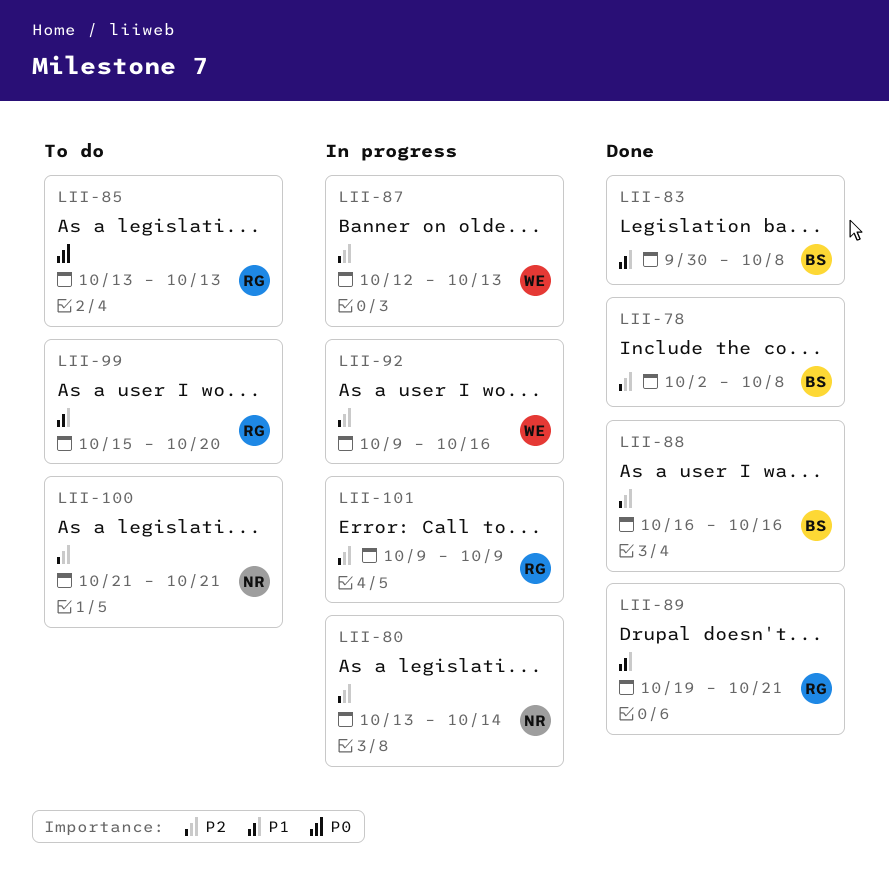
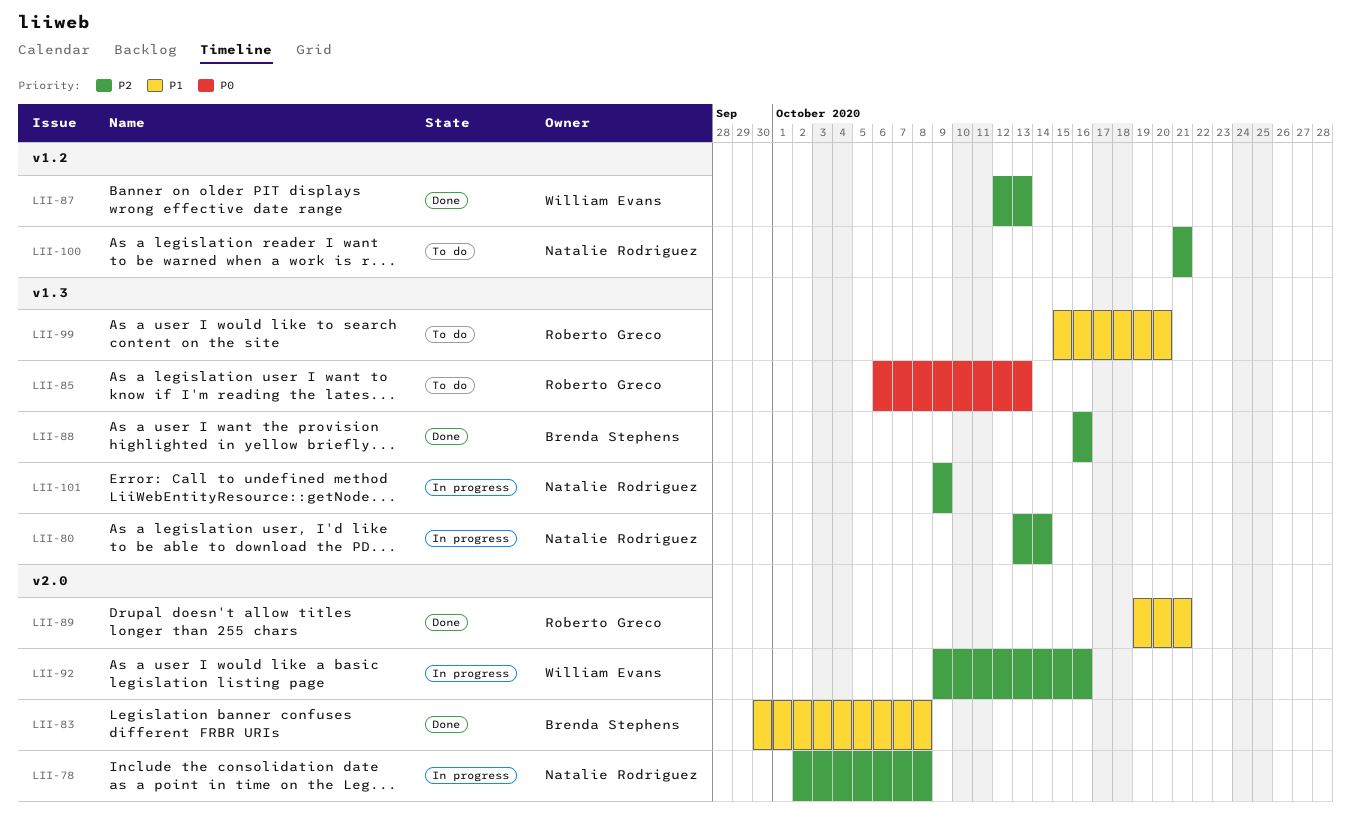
LII-78, status: Done -> In progress
LII-78, owner: Brenda Stephens -> Natalie Rodriguez
LII-85, start: Oct 13 -> Oct 6
LII-87, status: In progress -> Done
LII-101, owner: Roberto Greco -> Natalie Rodriguez

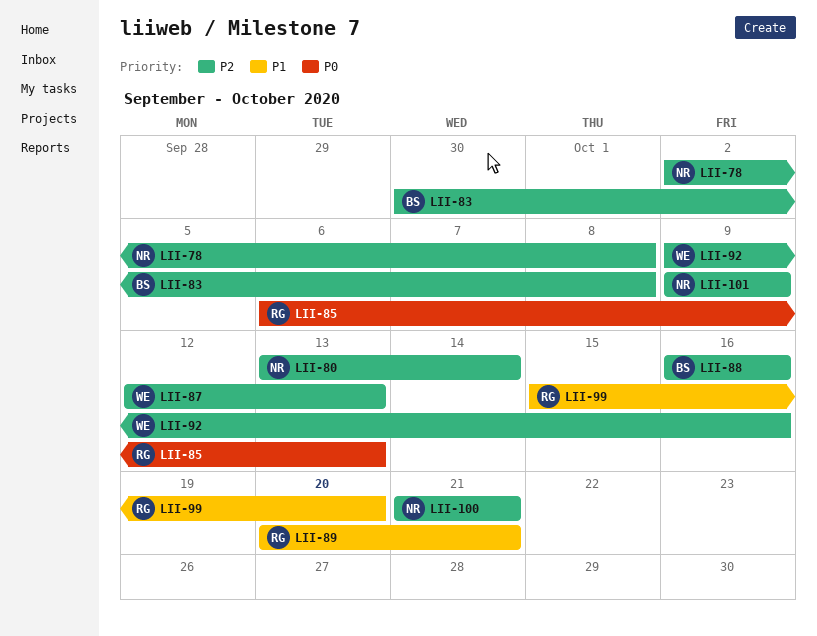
LII-83, priority: P1 -> P2
LII-89, start: Oct 19 -> Oct 20

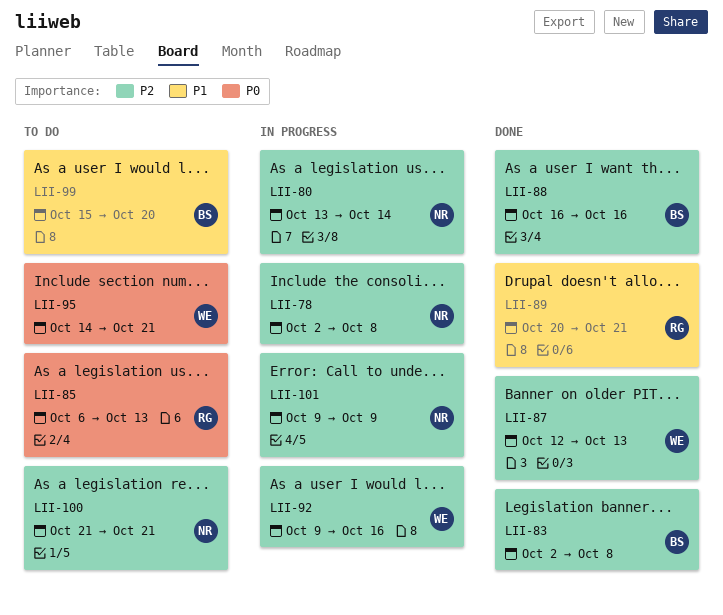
LII-83, start: Sep 30 -> Oct 2
LII-95: none -> present
LII-99, owner: RG -> BS

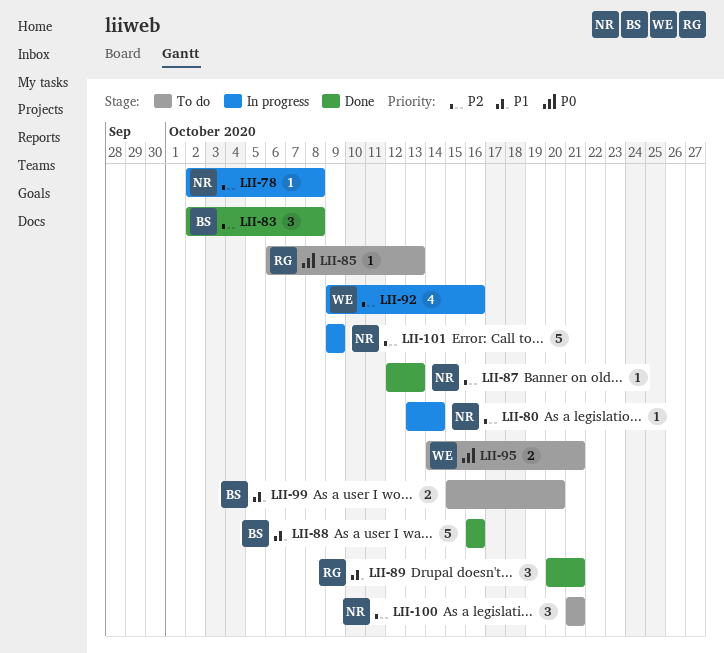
LII-87, owner: WE -> NR
LII-88, priority: P2 -> P1

